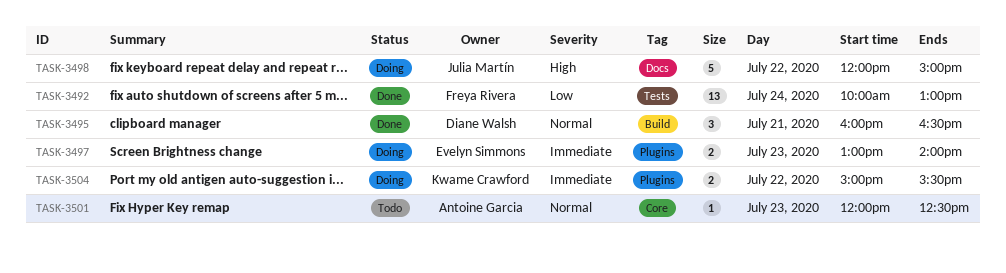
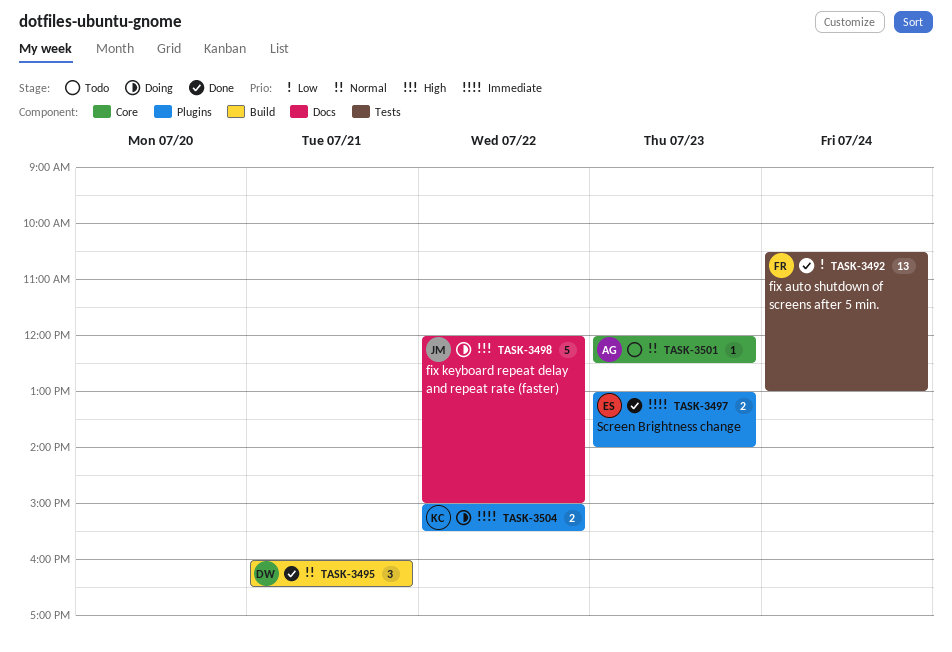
TASK-3492, begins: 10:00 -> 10:30
TASK-3497, status: Doing -> Done

